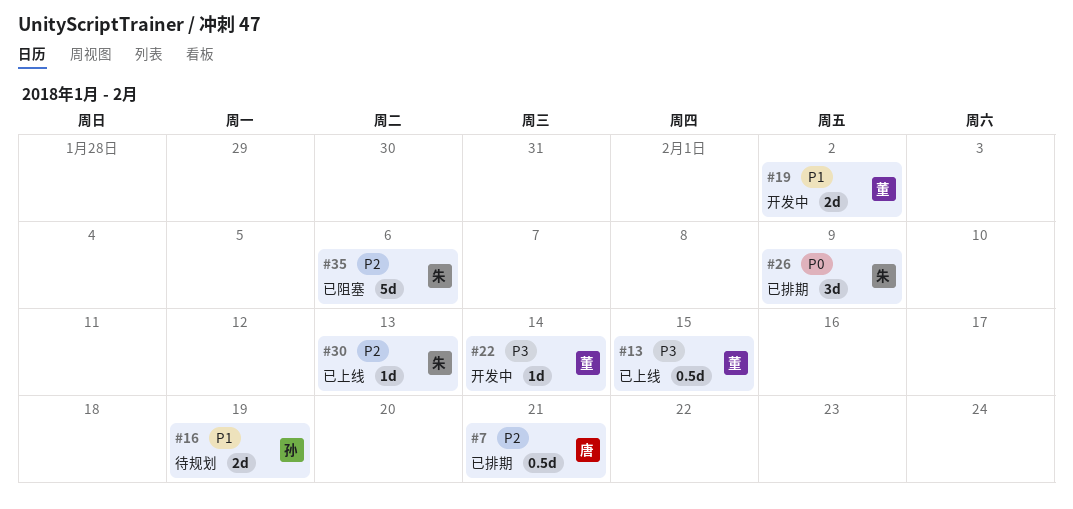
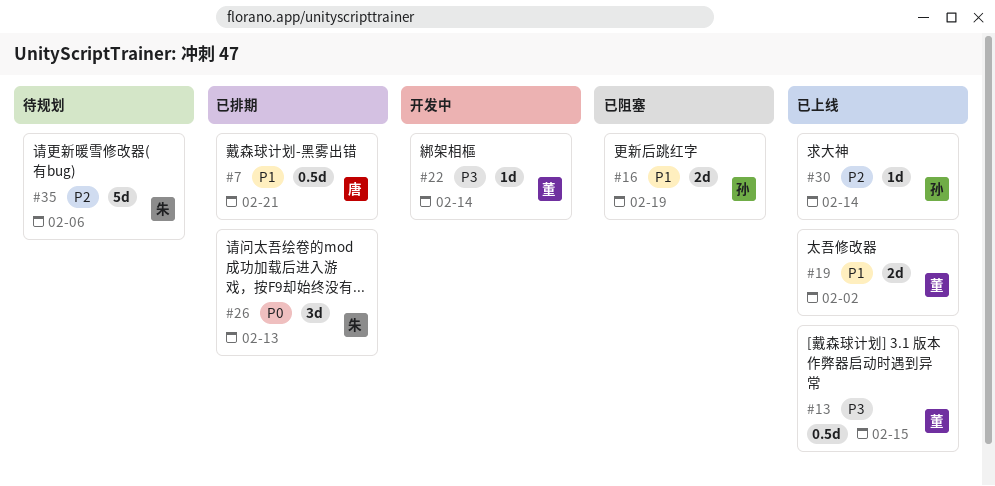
#7, priority: P2 -> P1
#16, status: 待规划 -> 已阻塞
#19, status: 开发中 -> 已上线
#26, due: Feb 9 -> Feb 13
#30, owner: 朱 -> 孙
#30, due: Feb 13 -> Feb 14
#35, status: 已阻塞 -> 待规划

